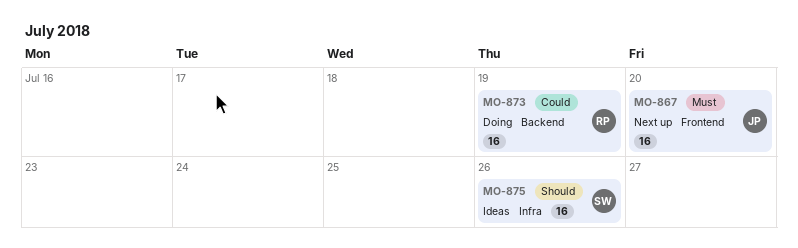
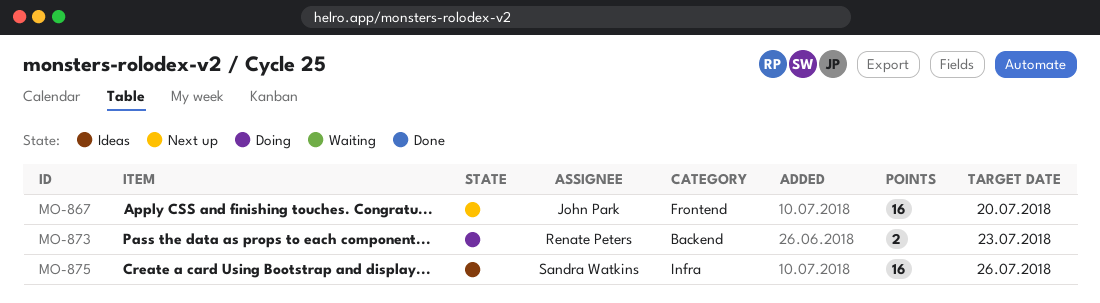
MO-873, estimate: 16 -> 2
MO-873, due: Jul 19 -> Jul 23

